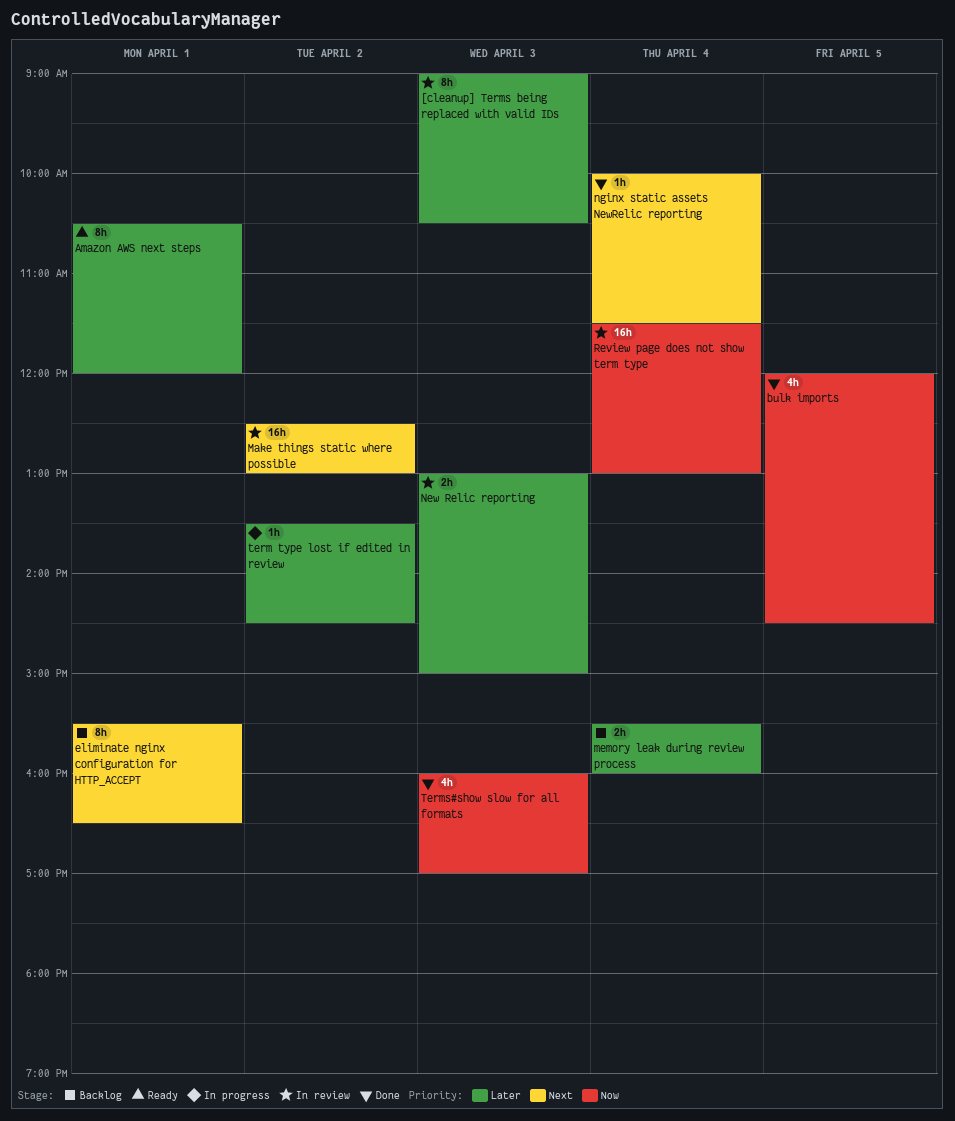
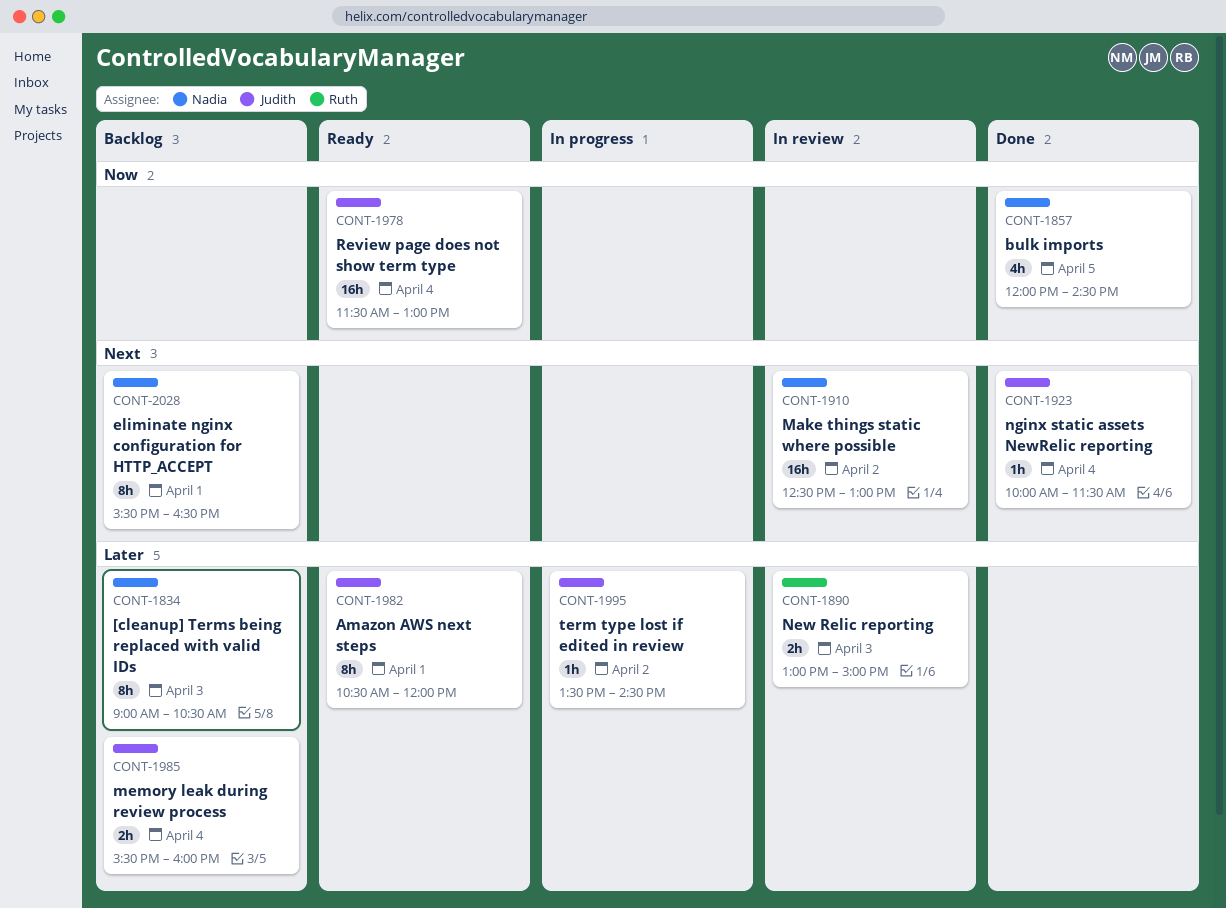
[cleanup] Terms being replaced with valid IDs, status: In review -> Backlog
Review page does not show term type, status: In review -> Ready
Terms#show slow for all formats: present -> none

